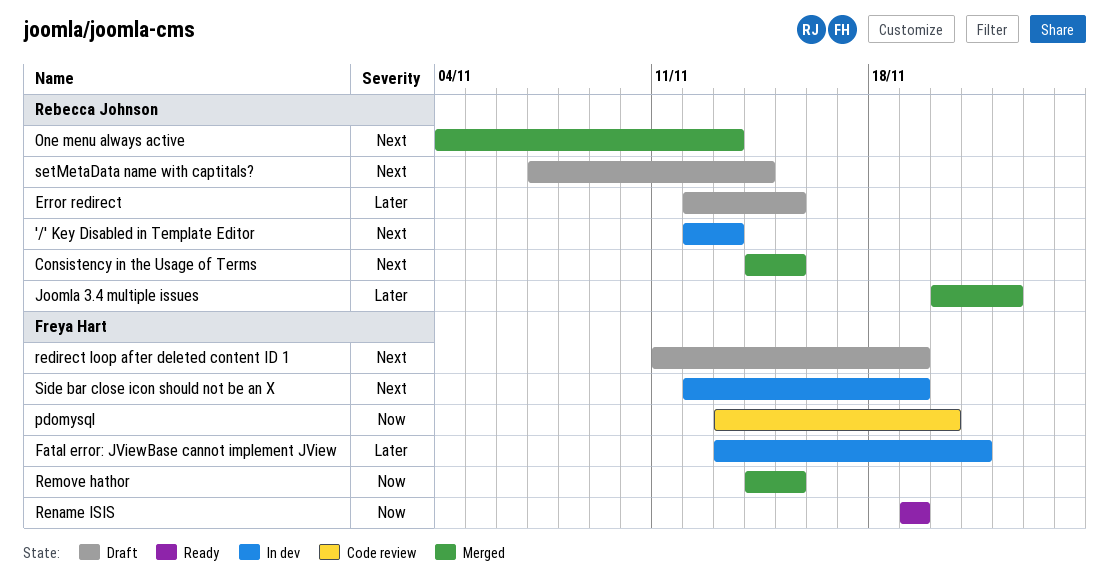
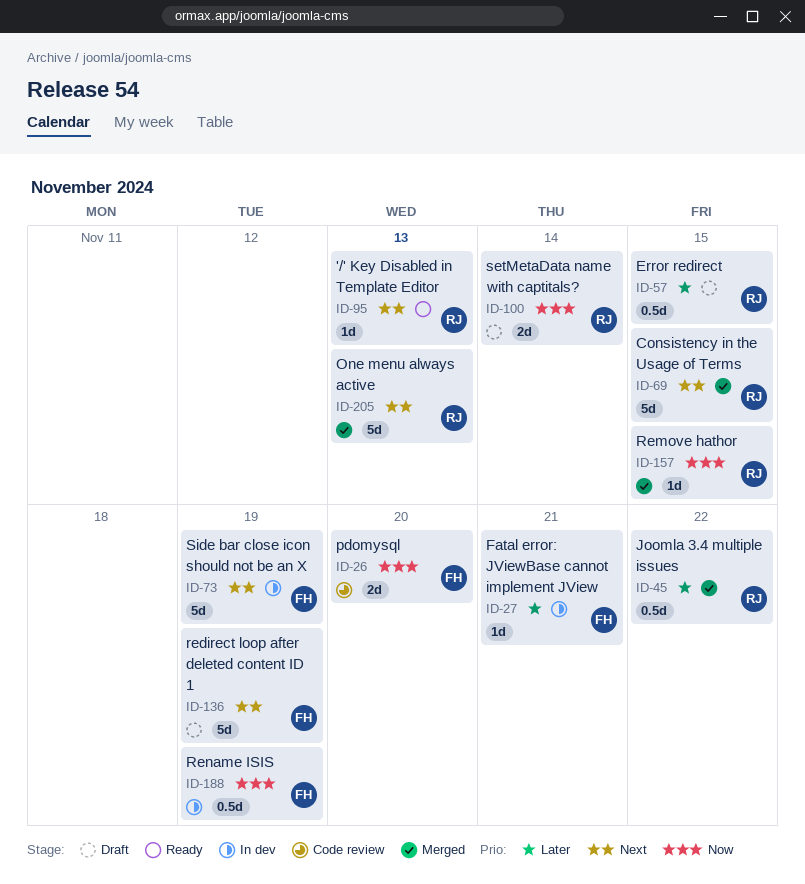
'/' Key Disabled in Template Editor, status: In dev -> Ready
Remove hathor, owner: Freya Hart -> Rebecca Johnson
Rename ISIS, status: Ready -> In dev
setMetaData name with captitals?, priority: Next -> Now

